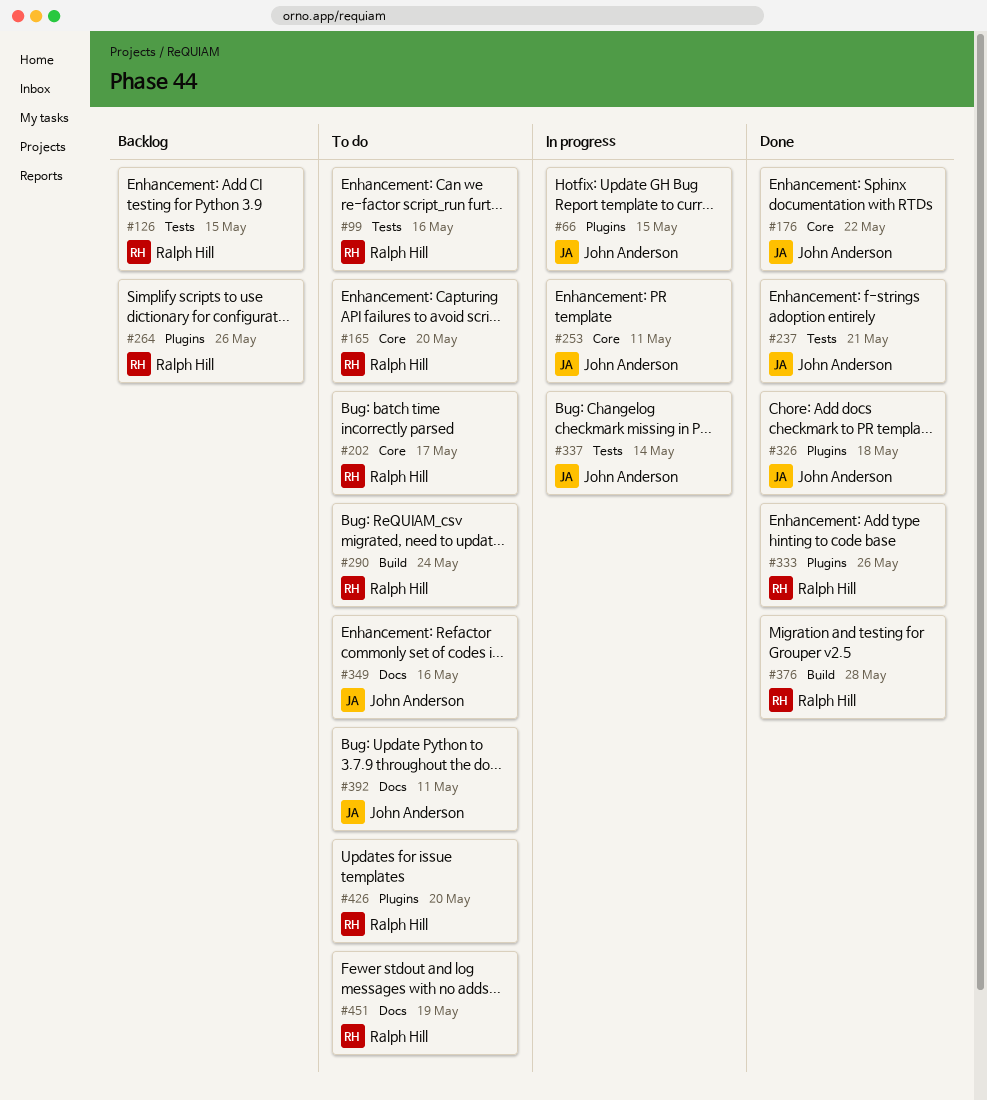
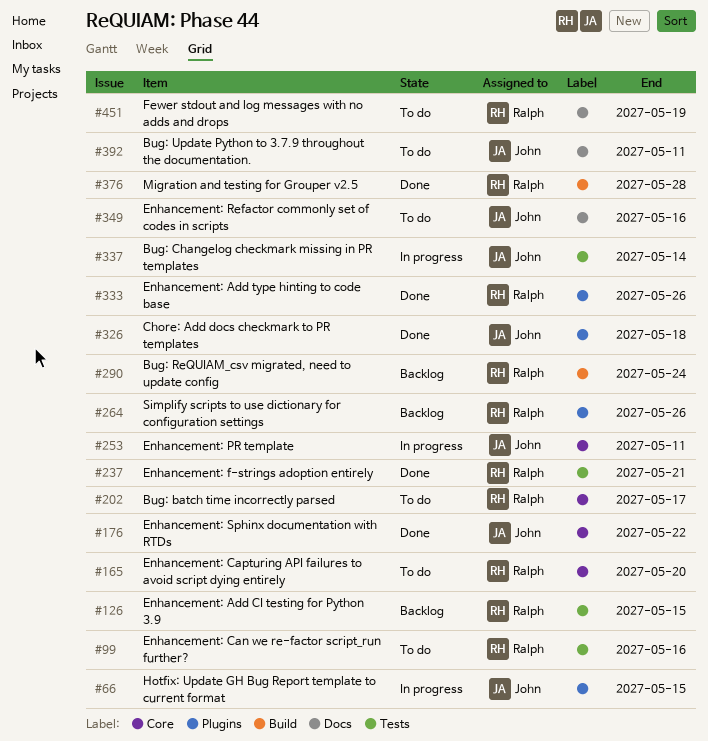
#237, owner: John Anderson -> Ralph Hill
#290, status: To do -> Backlog
#426: present -> none

